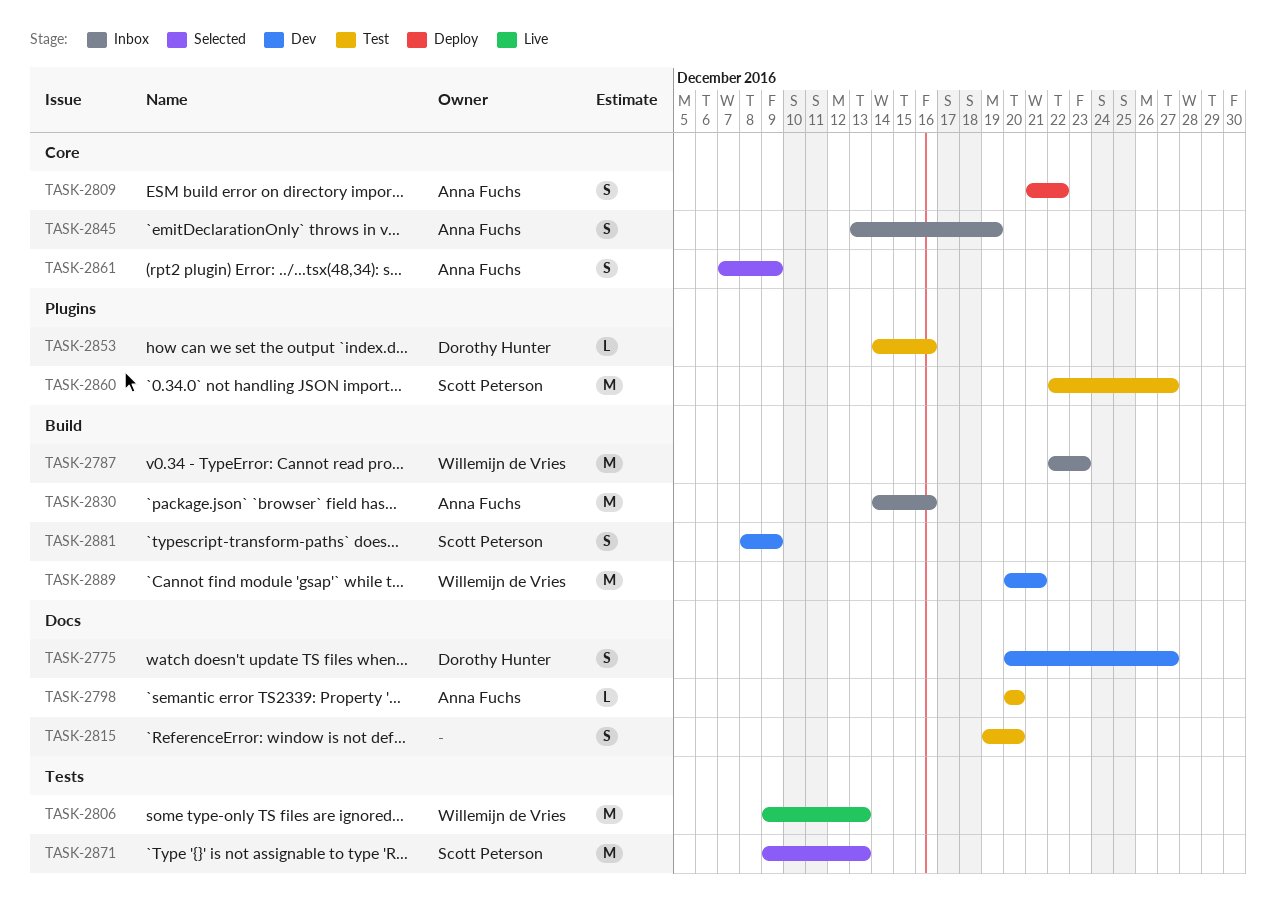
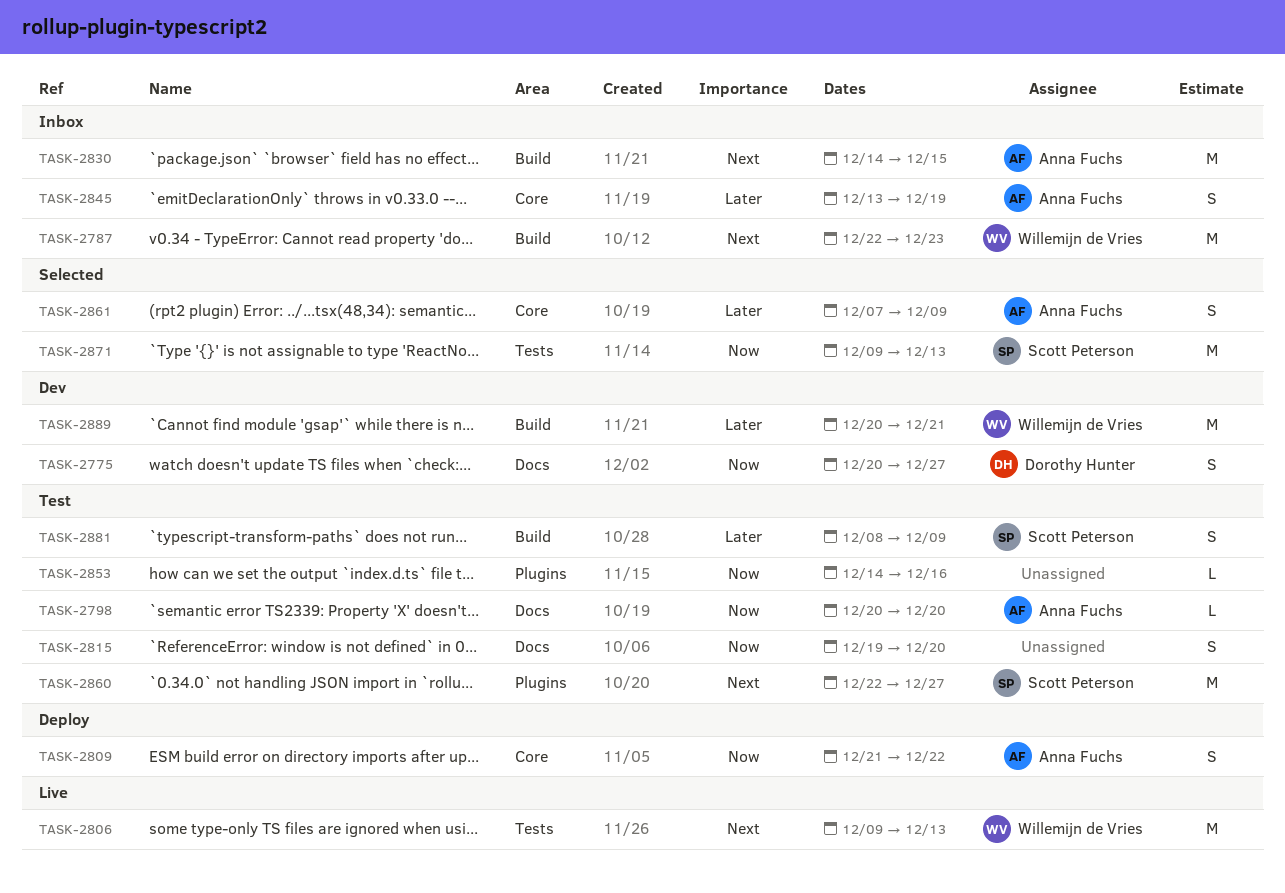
TASK-2830, due: Dec 16 -> Dec 15
TASK-2853, owner: Dorothy Hunter -> none
TASK-2881, status: Dev -> Test

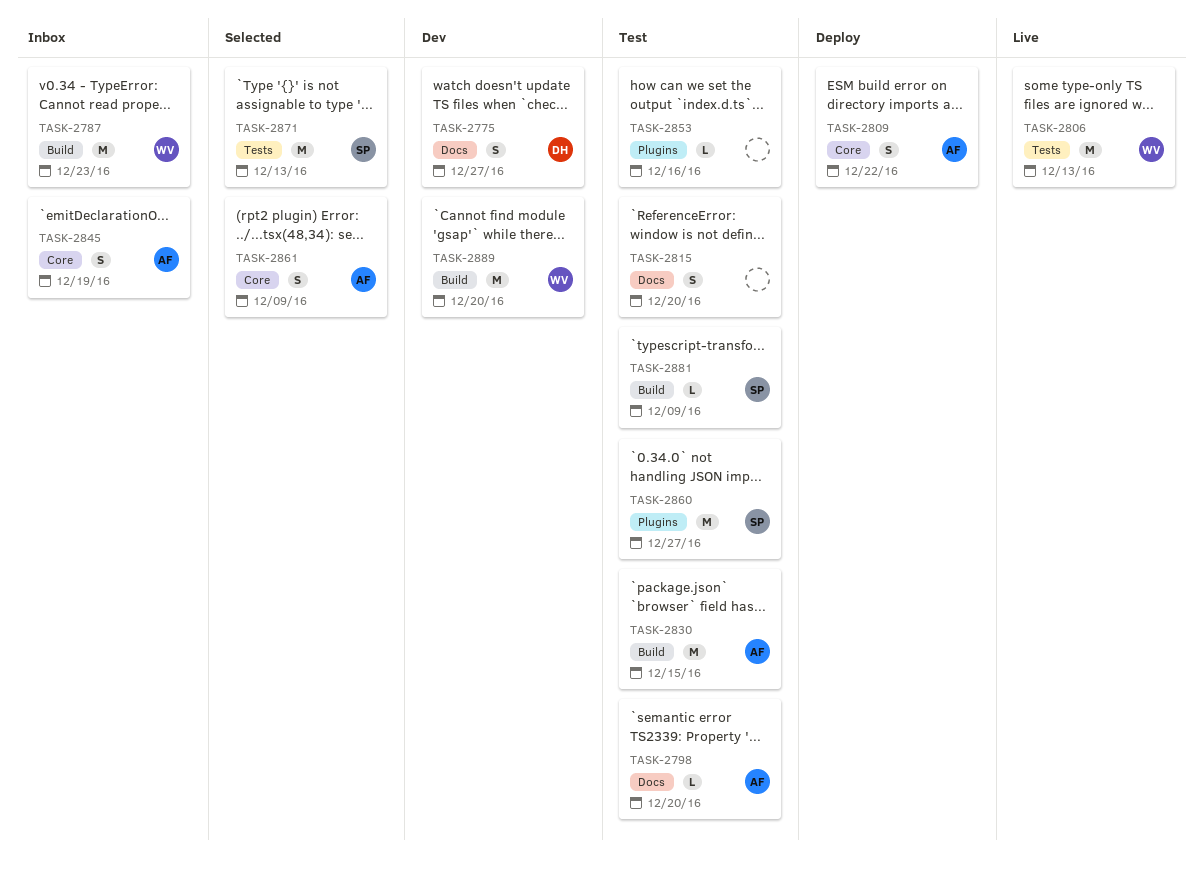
TASK-2830, status: Inbox -> Test
TASK-2881, estimate: S -> L
TASK-2889, due: Dec 21 -> Dec 20

